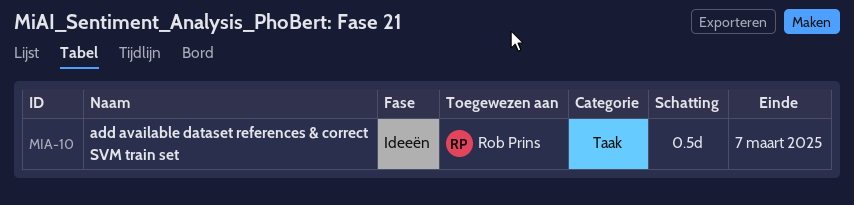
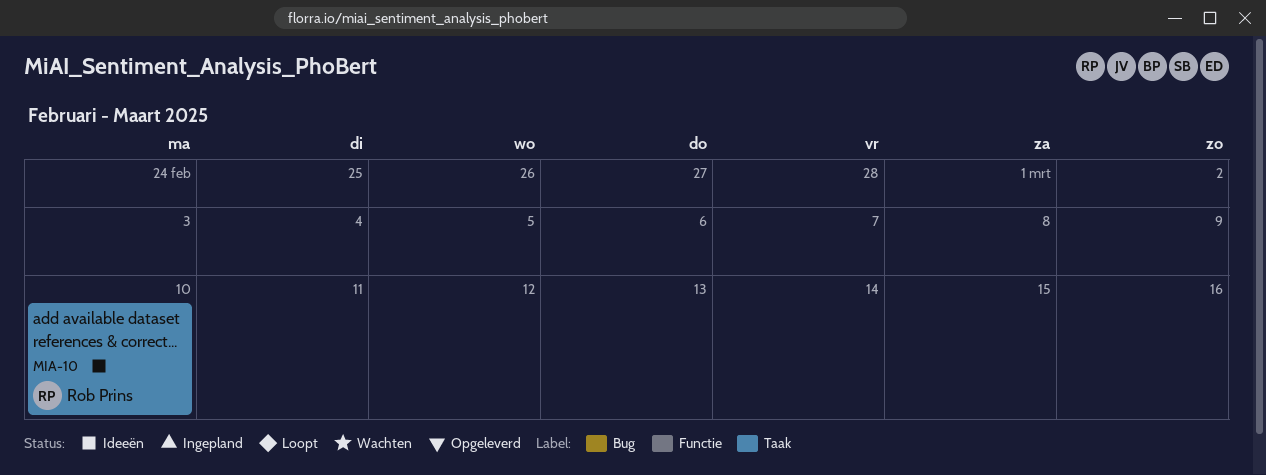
MIA-10, due: Mar 7 -> Mar 10

